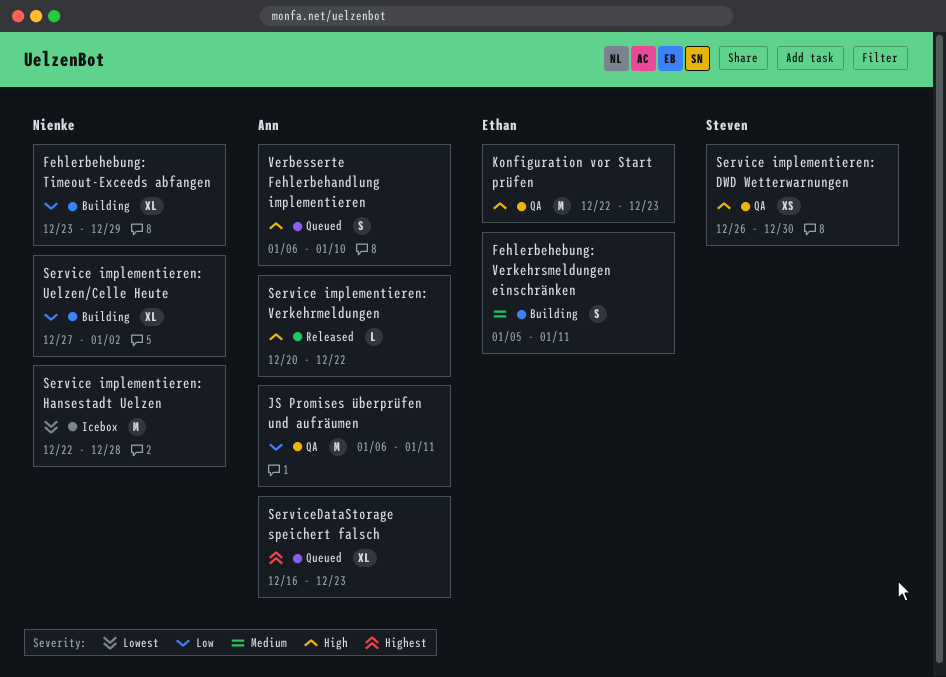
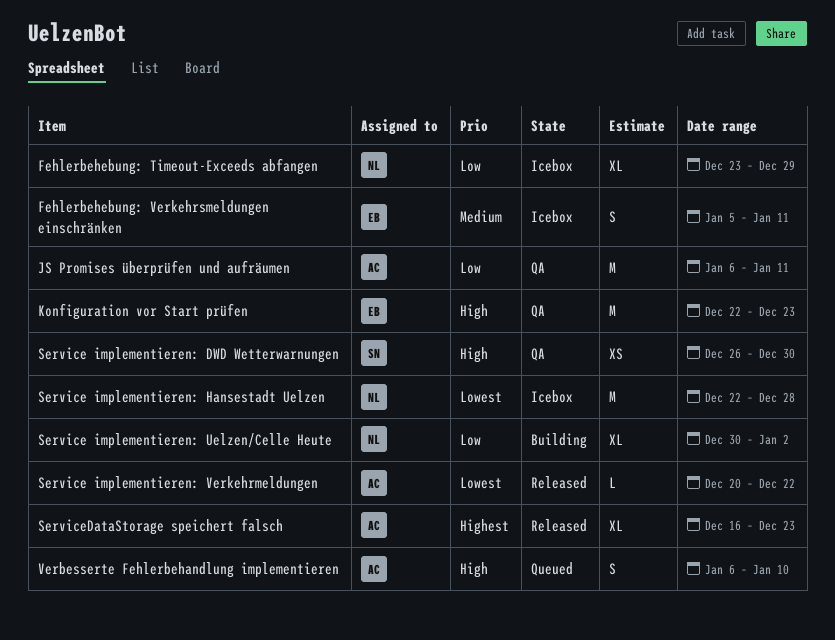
Fehlerbehebung: Timeout-Exceeds abfangen, status: Building -> Icebox
Fehlerbehebung: Verkehrsmeldungen einschränken, status: Building -> Icebox
Service implementieren: Uelzen/Celle Heute, start: Dec 27 -> Dec 30
Service implementieren: Verkehrmeldungen, priority: High -> Lowest
ServiceDataStorage speichert falsch, status: Queued -> Released

